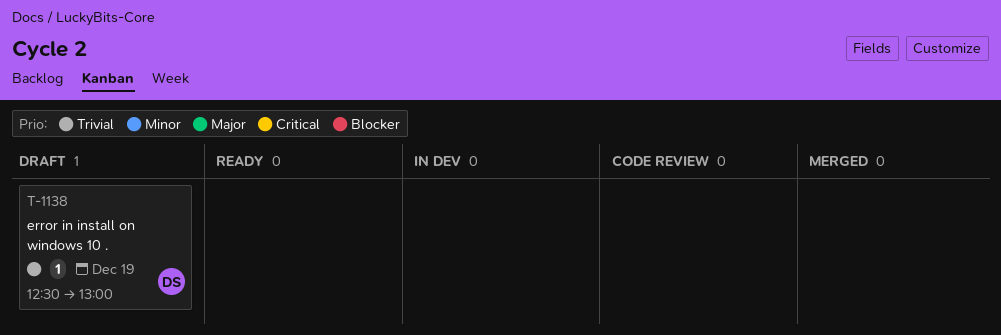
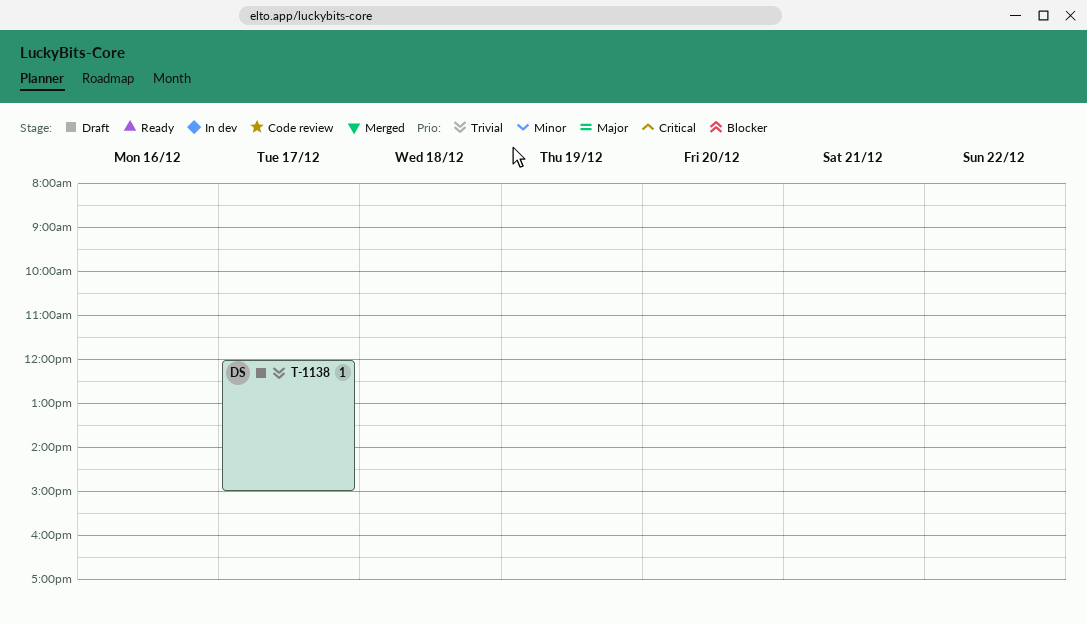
T-1138, day: Dec 19 -> Dec 17
T-1138, begins: 12:30 -> 12:00
T-1138, ends: 13:00 -> 15:00

